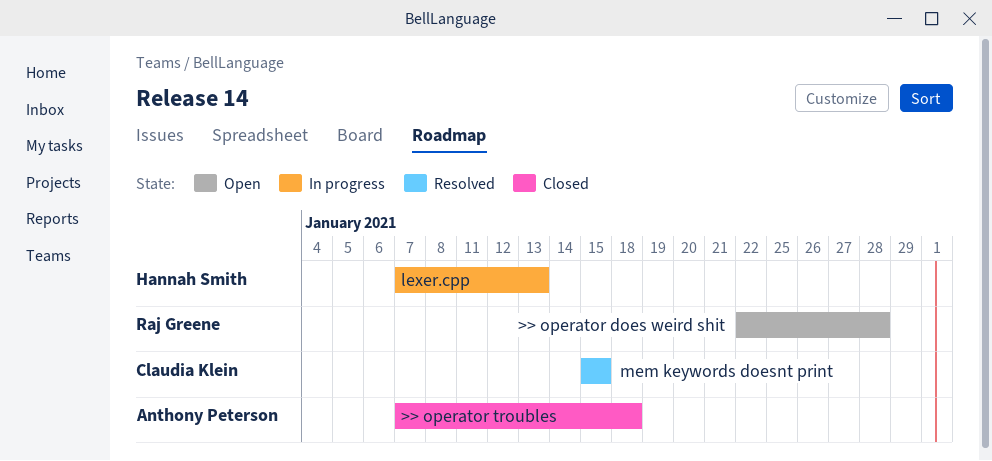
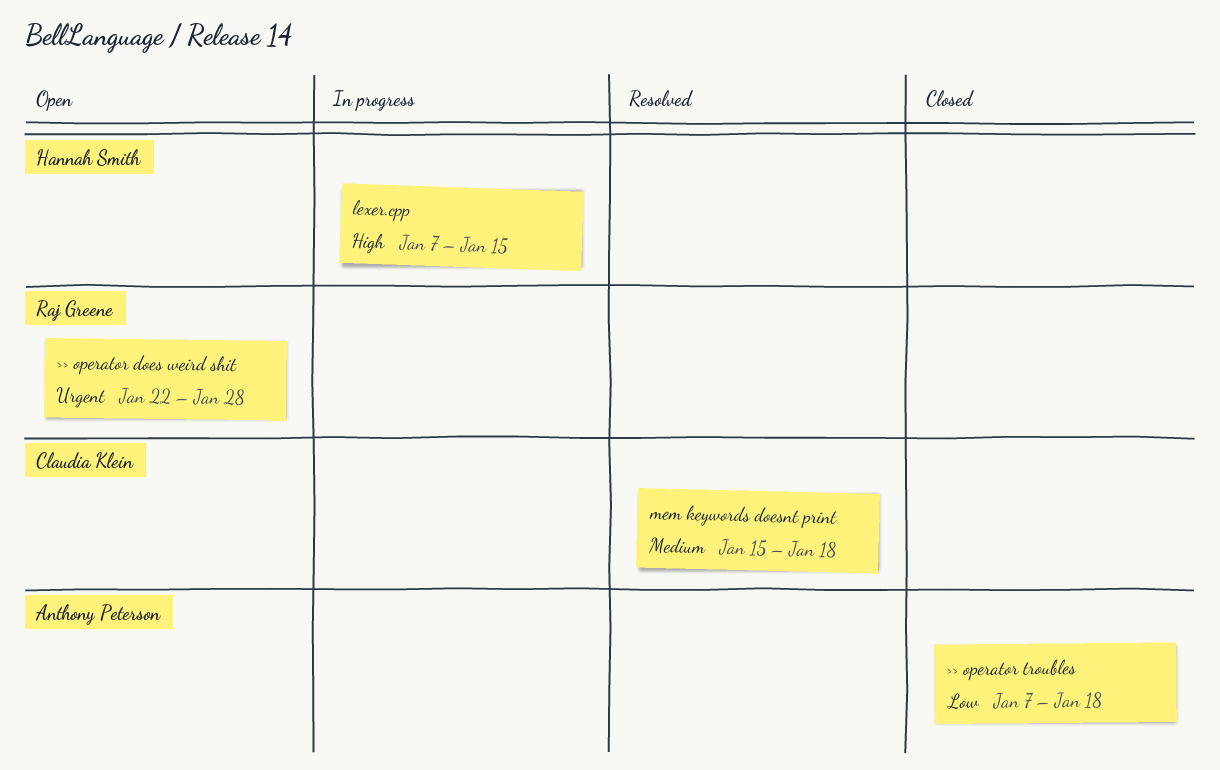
lexer.cpp, due: Jan 13 -> Jan 15
mem keywords doesnt print, due: Jan 15 -> Jan 18

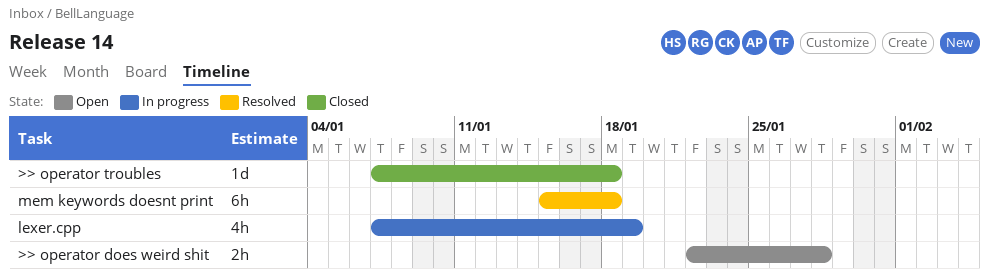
lexer.cpp, due: Jan 15 -> Jan 19

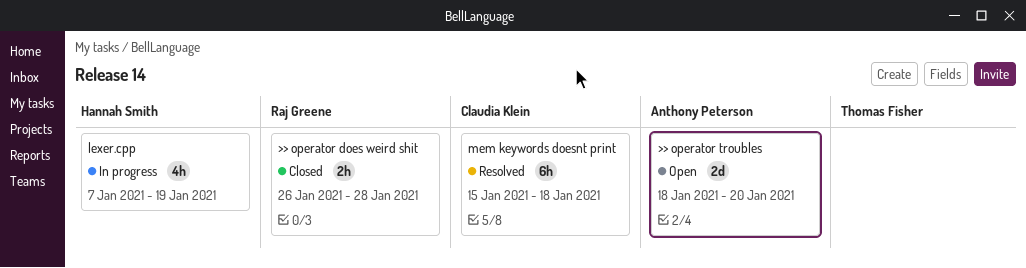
>> operator does weird shit, status: Open -> Closed
>> operator does weird shit, start: Jan 22 -> Jan 26
>> operator troubles, status: Closed -> Open
>> operator troubles, estimate: 1d -> 2d
>> operator troubles, start: Jan 7 -> Jan 18
>> operator troubles, due: Jan 18 -> Jan 20

